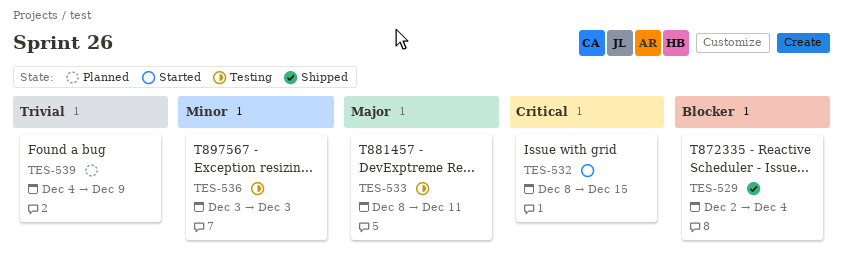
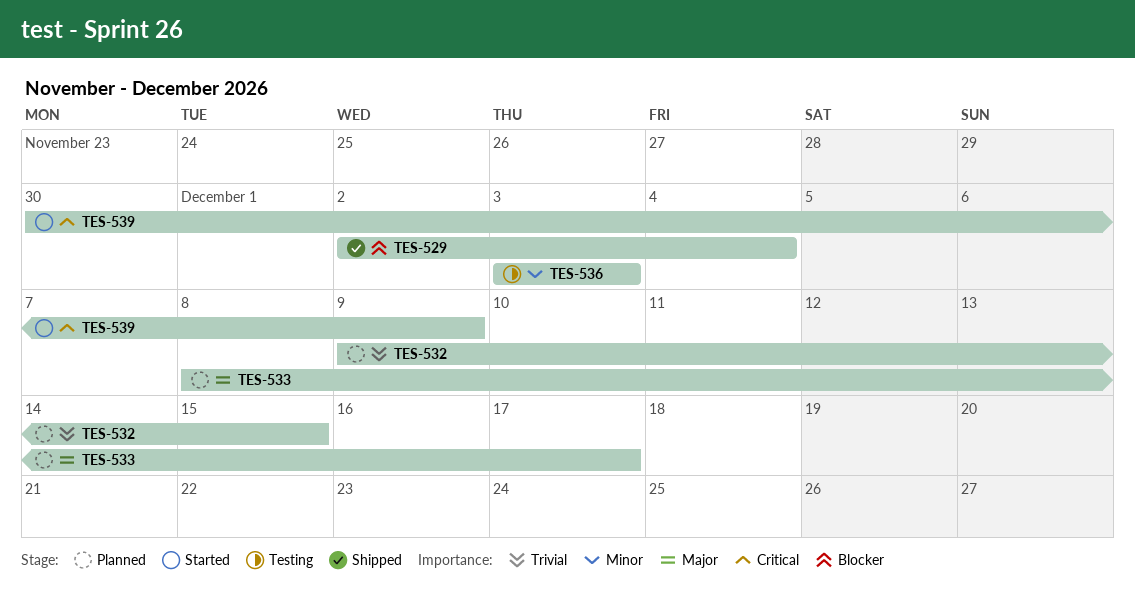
TES-532, status: Started -> Planned
TES-532, priority: Critical -> Trivial
TES-532, start: Dec 8 -> Dec 9
TES-533, status: Testing -> Planned
TES-533, due: Dec 11 -> Dec 17
TES-539, status: Planned -> Started
TES-539, priority: Trivial -> Critical
TES-539, start: Dec 4 -> Nov 30

